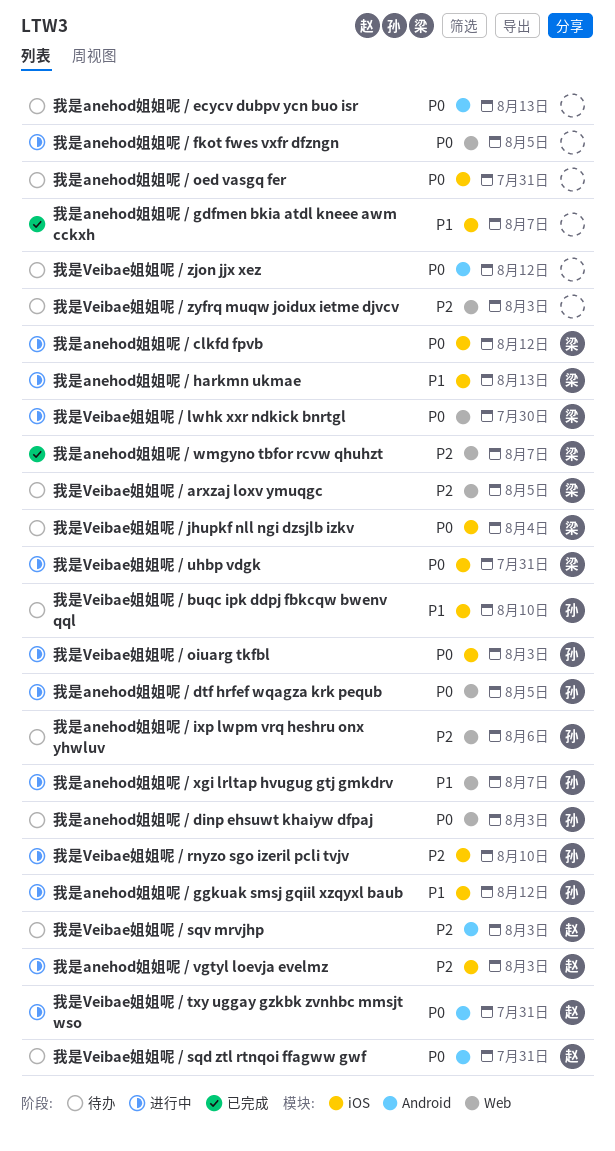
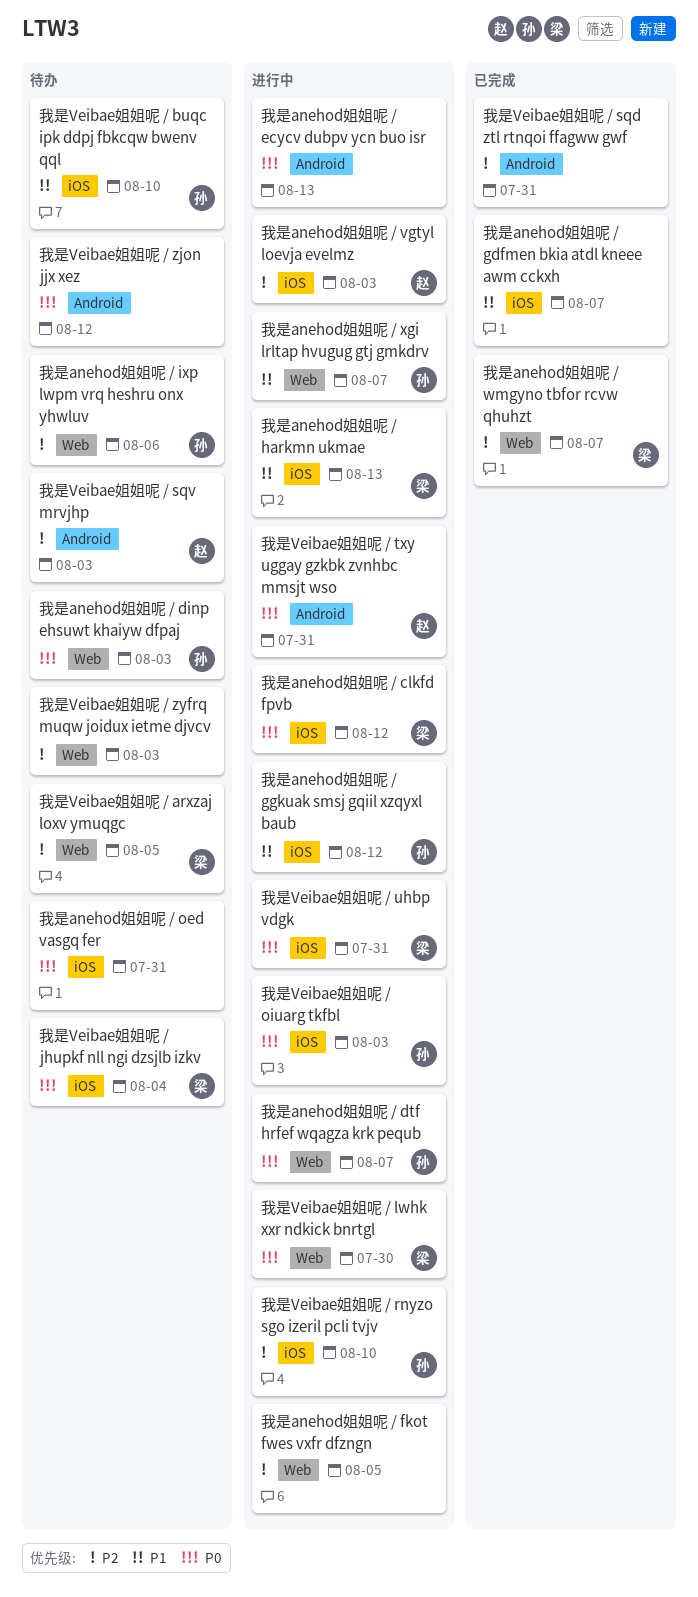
我是anehod姐姐呢 / dtf hrfef wqagza krk pequb, due: Aug 5 -> Aug 7
我是anehod姐姐呢 / ecycv dubpv ycn buo isr, status: 待办 -> 进行中
我是anehod姐姐呢 / fkot fwes vxfr dfzngn, priority: P0 -> P2
我是Veibae姐姐呢 / sqd ztl rtnqoi ffagww gwf, status: 待办 -> 已完成
我是Veibae姐姐呢 / sqd ztl rtnqoi ffagww gwf, owner: 赵 -> none
我是Veibae姐姐呢 / sqd ztl rtnqoi ffagww gwf, priority: P0 -> P2

